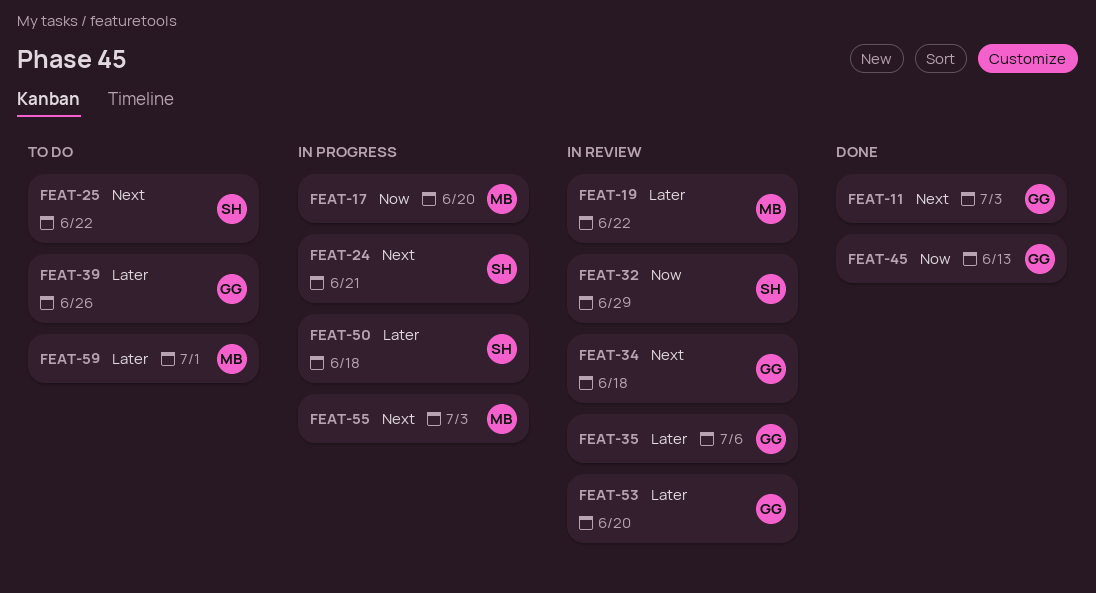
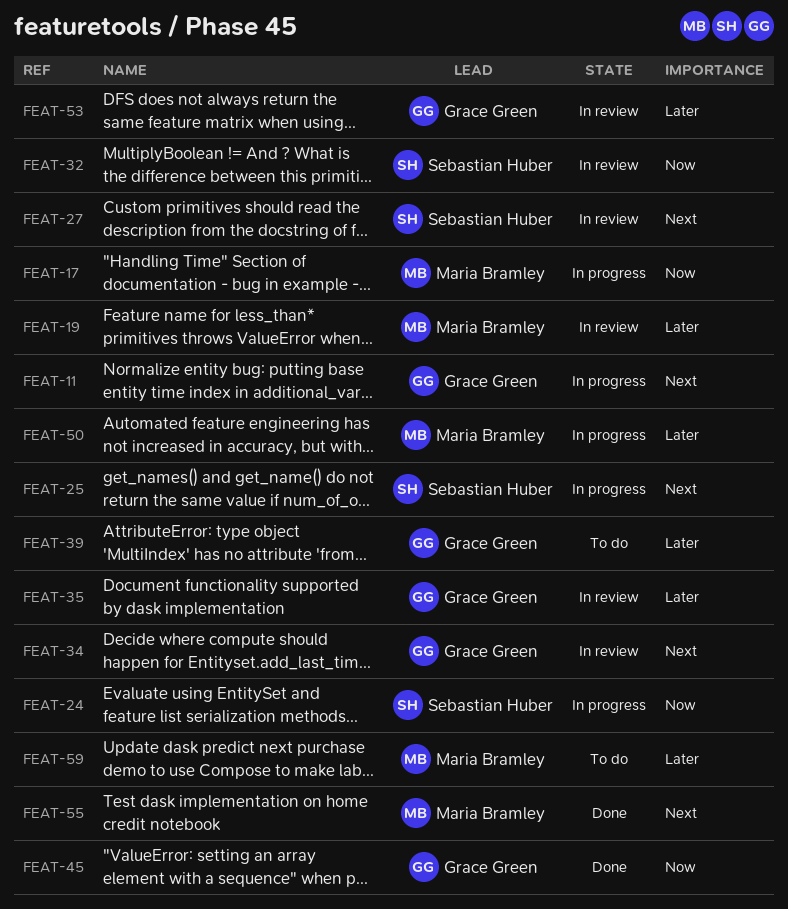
FEAT-11, status: Done -> In progress
FEAT-24, priority: Next -> Now
FEAT-25, status: To do -> In progress
FEAT-27: none -> present
FEAT-50, owner: Sebastian Huber -> Maria Bramley
FEAT-55, status: In progress -> Done

